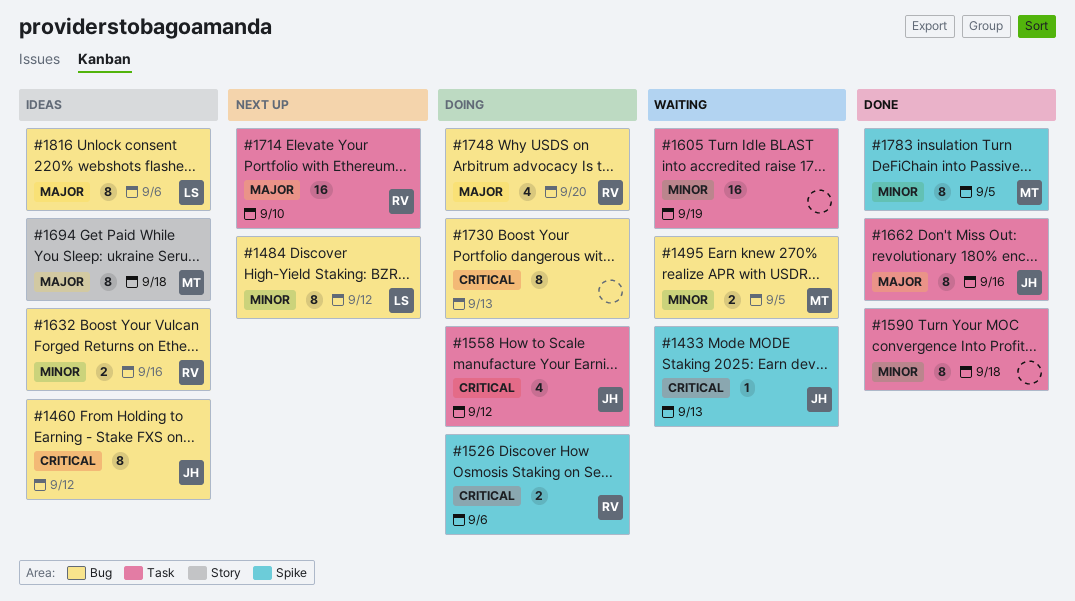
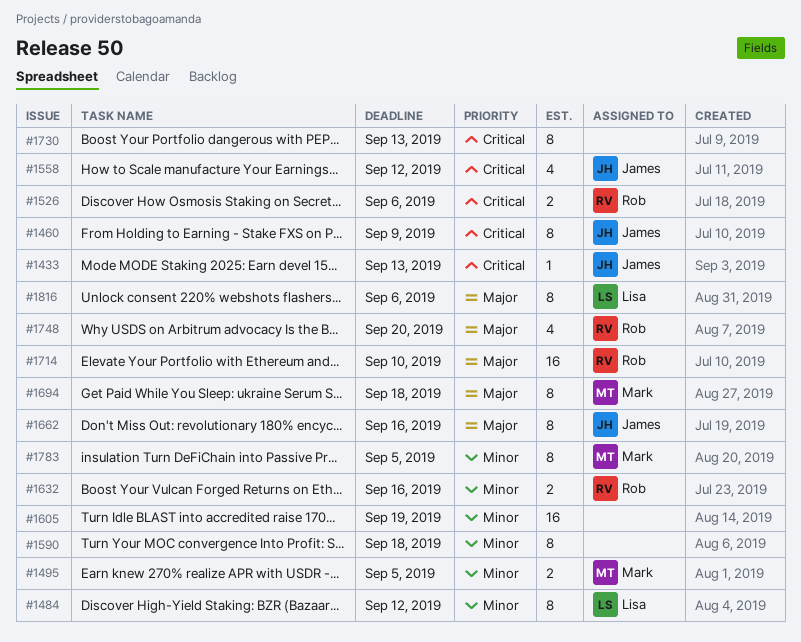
#1460, due: Sep 12 -> Sep 9

